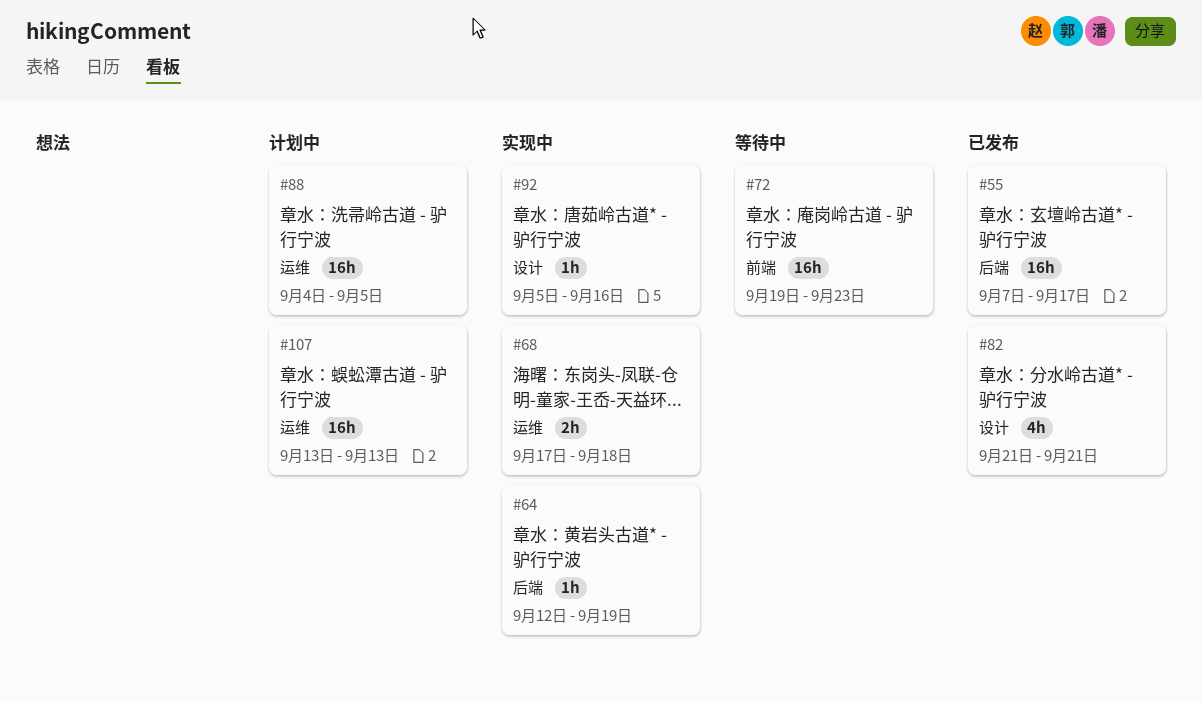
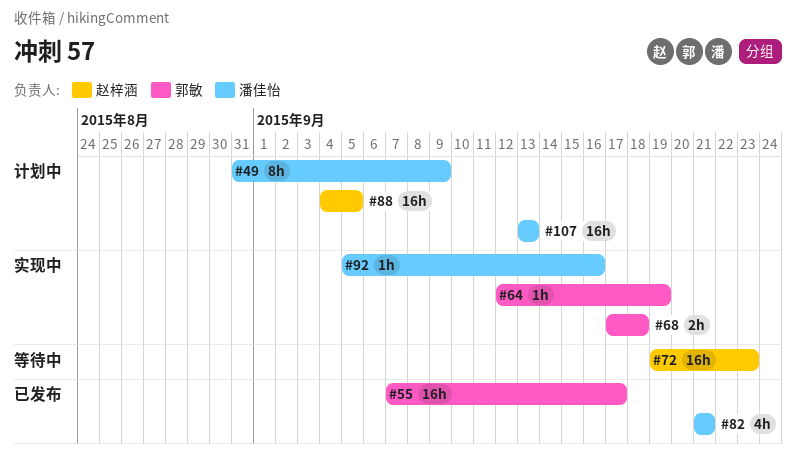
#49: none -> present

